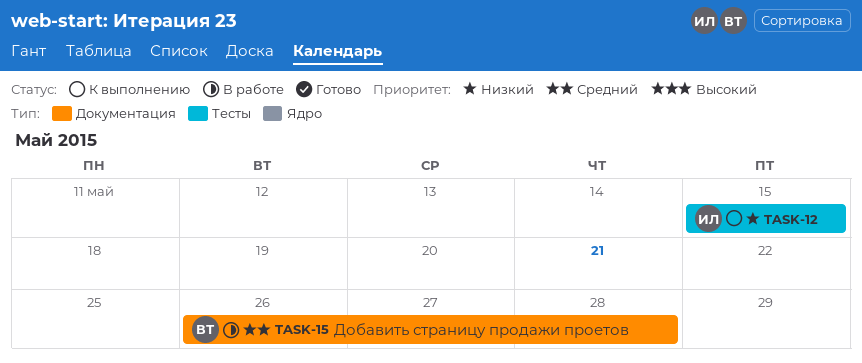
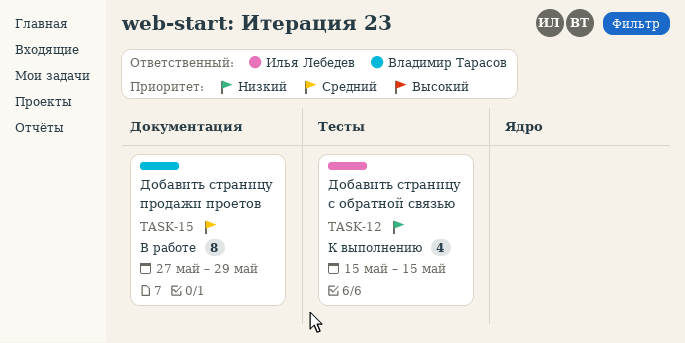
TASK-15, start: May 26 -> May 27
TASK-15, due: May 28 -> May 29

